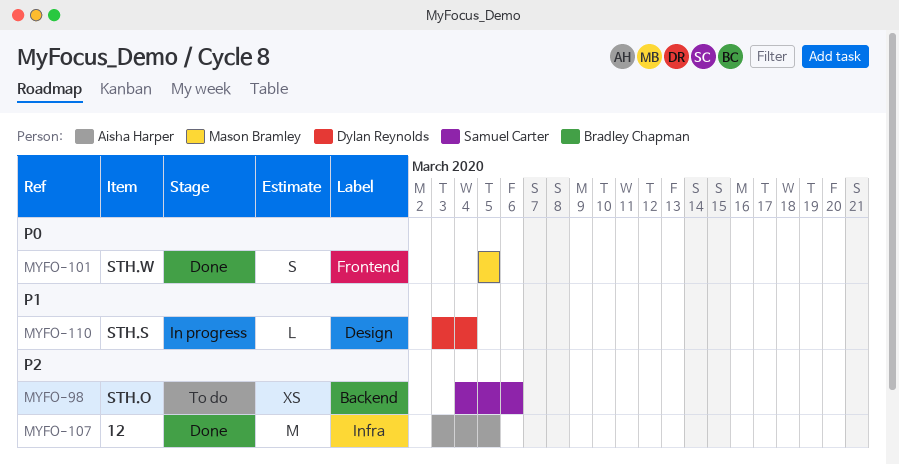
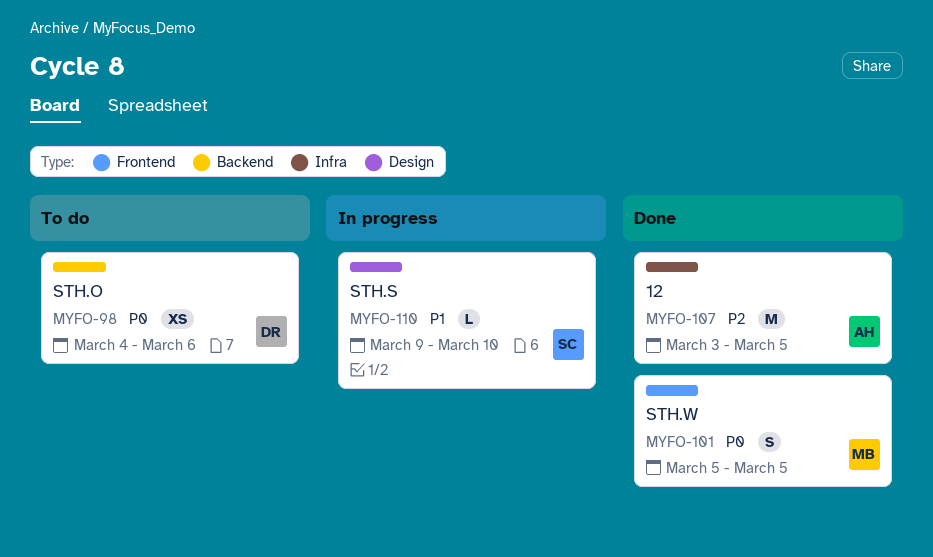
MYFO-98, owner: Samuel Carter -> Dylan Reynolds
MYFO-98, priority: P2 -> P0
MYFO-110, owner: Dylan Reynolds -> Samuel Carter
MYFO-110, start: Mar 3 -> Mar 9
MYFO-110, due: Mar 4 -> Mar 10

